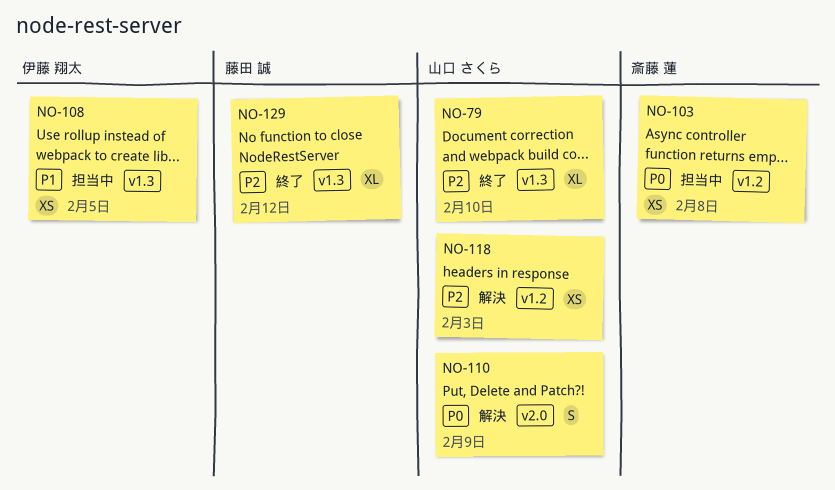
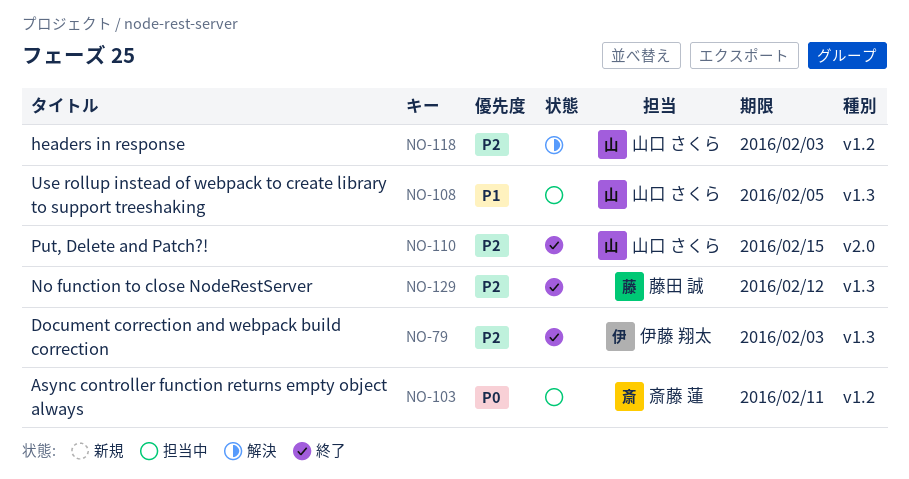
NO-79, owner: 山口 さくら -> 伊藤 翔太
NO-79, due: Feb 10 -> Feb 3
NO-103, due: Feb 8 -> Feb 11
NO-108, owner: 伊藤 翔太 -> 山口 さくら
NO-110, status: 解決 -> 終了
NO-110, priority: P0 -> P2
NO-110, due: Feb 9 -> Feb 15

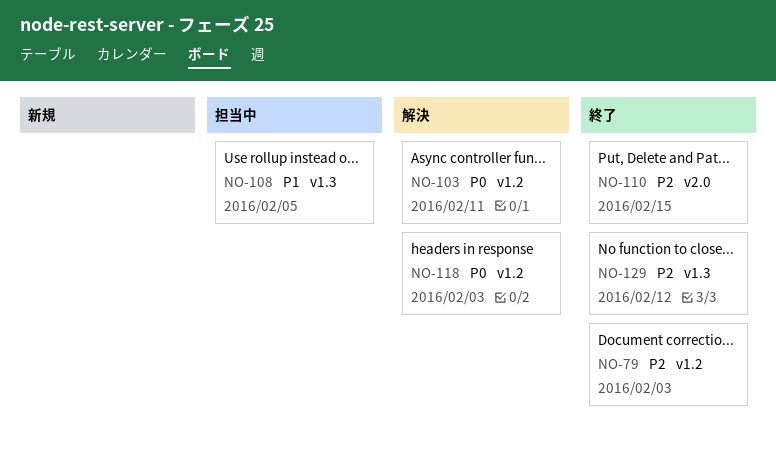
NO-79, label: v1.3 -> v1.2
NO-103, status: 担当中 -> 解決
NO-118, priority: P2 -> P0

